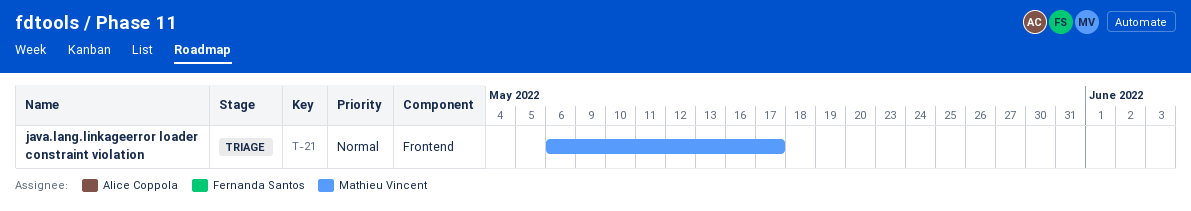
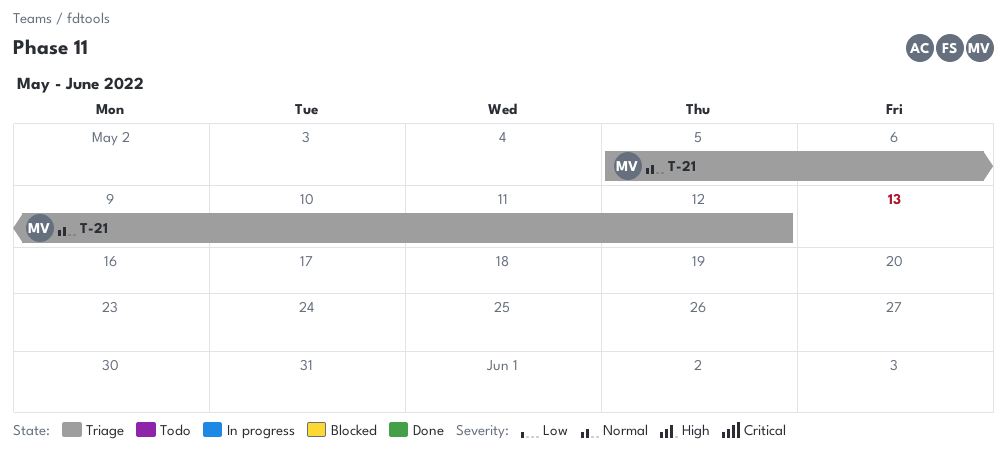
T-21, start: May 6 -> May 5
T-21, due: May 17 -> May 12

